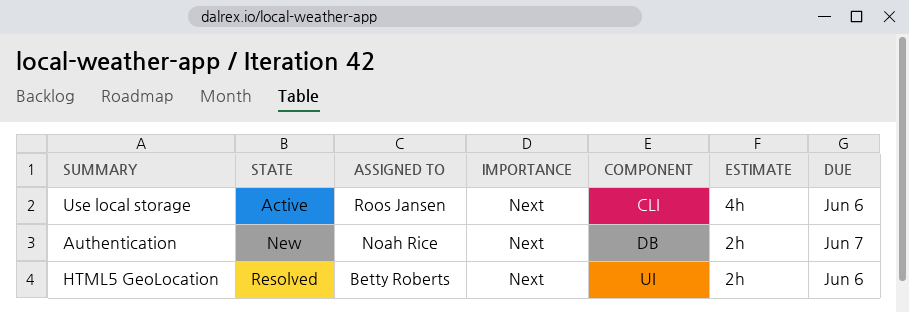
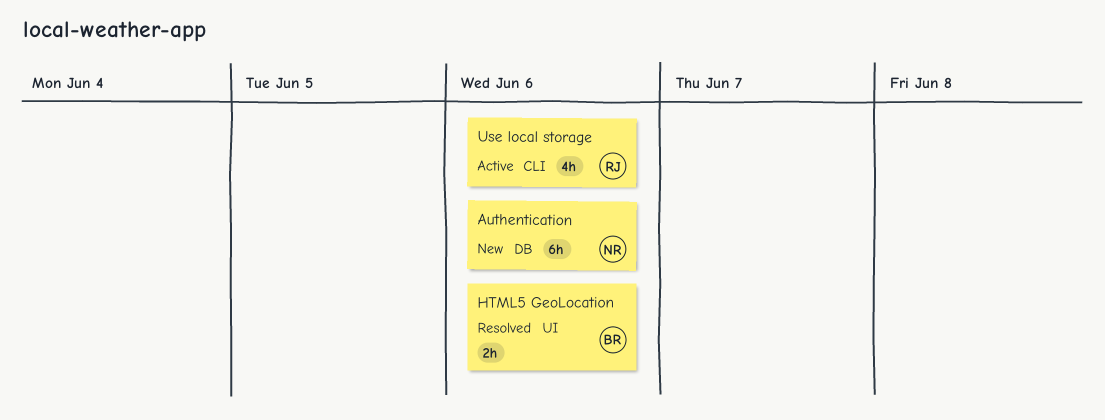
Authentication, estimate: 2h -> 6h
Authentication, due: Jun 7 -> Jun 6

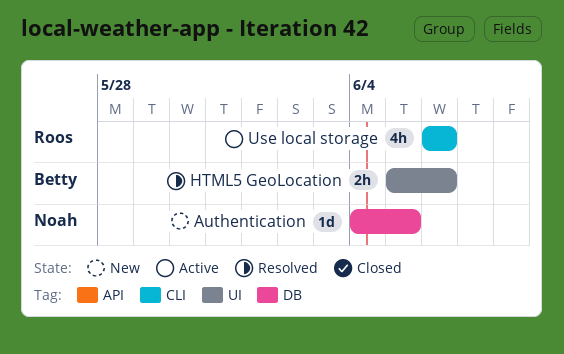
Authentication, estimate: 6h -> 1d
Authentication, due: Jun 6 -> Jun 5

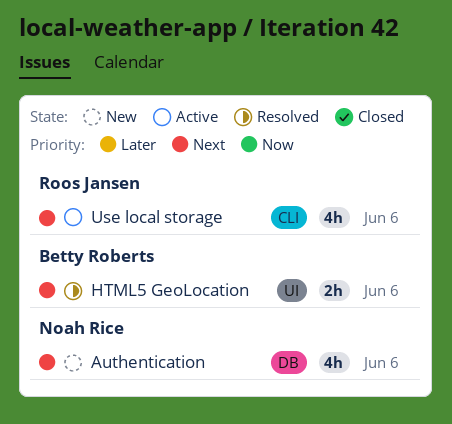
Authentication, estimate: 1d -> 4h
Authentication, due: Jun 5 -> Jun 6

